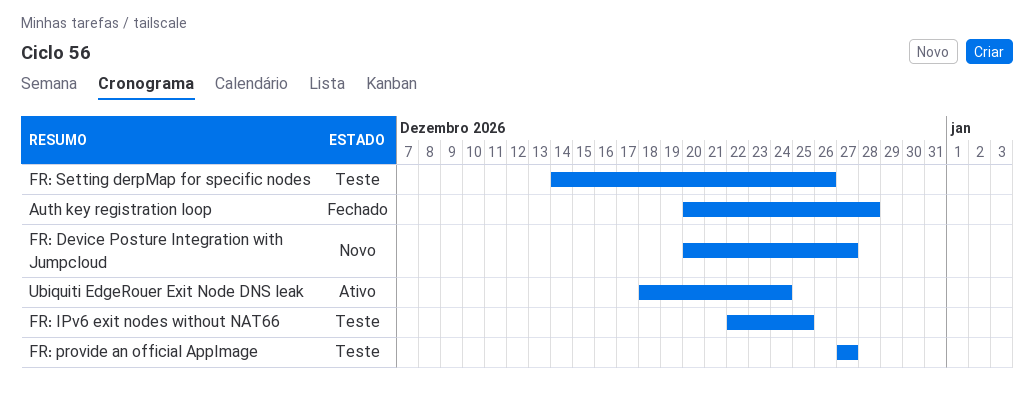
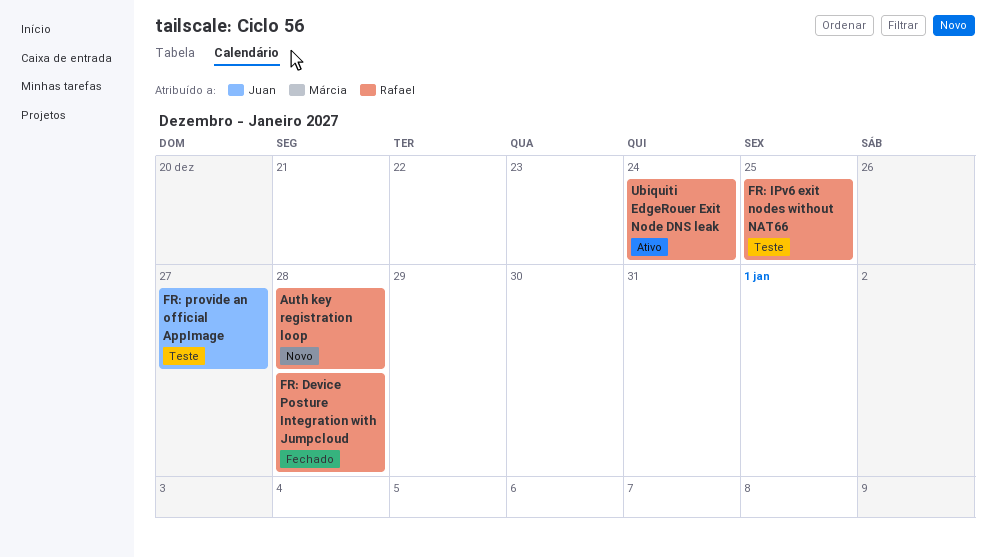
Auth key registration loop, status: Fechado -> Novo
FR: Device Posture Integration with Jumpcloud, status: Novo -> Fechado
FR: Device Posture Integration with Jumpcloud, due: Dec 27 -> Dec 28
FR: Setting derpMap for specific nodes: present -> none

